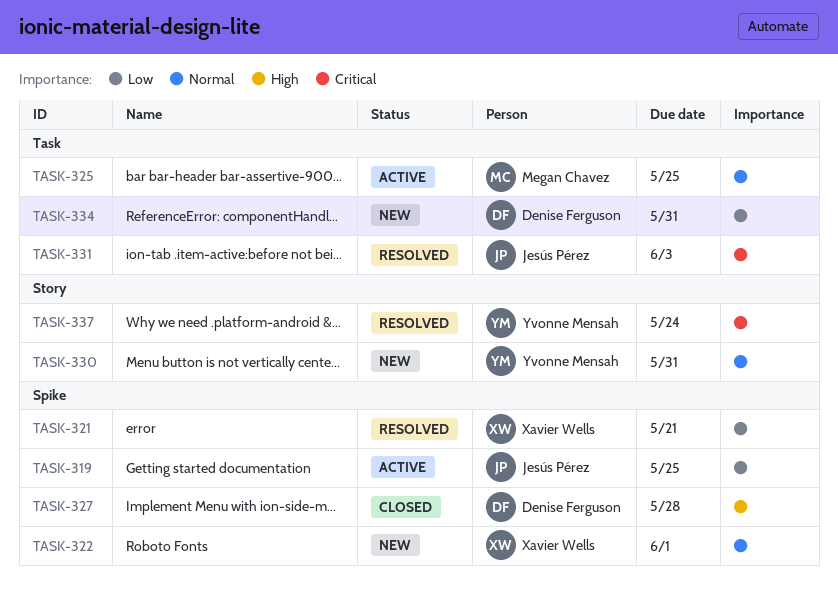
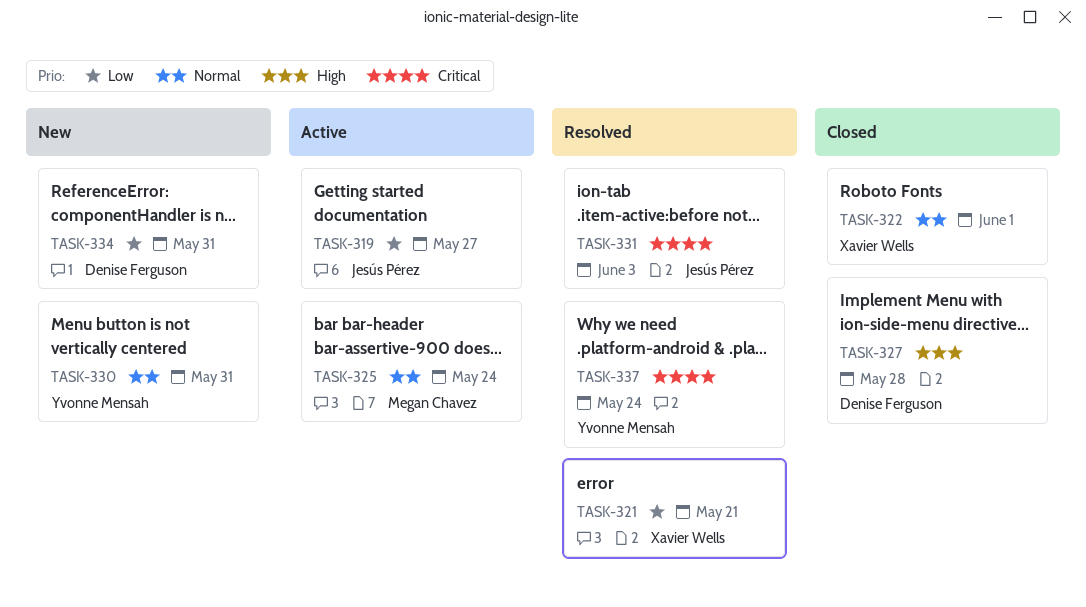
TASK-319, due: May 25 -> May 27
TASK-322, status: New -> Closed
TASK-325, due: May 25 -> May 24

